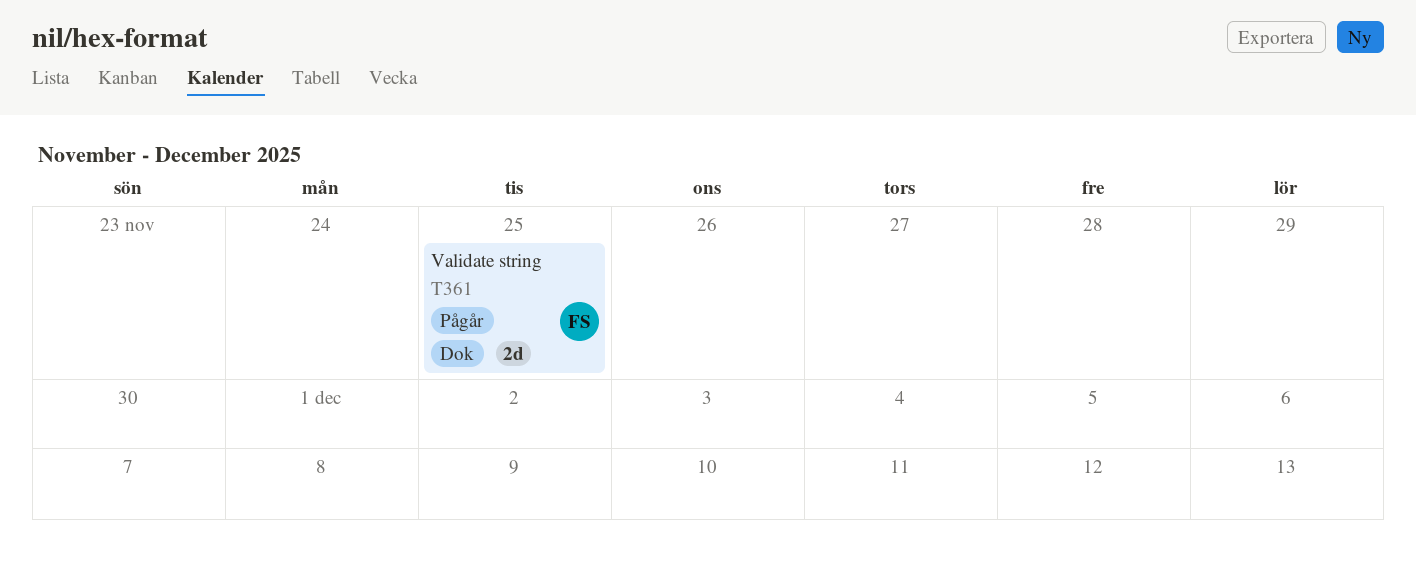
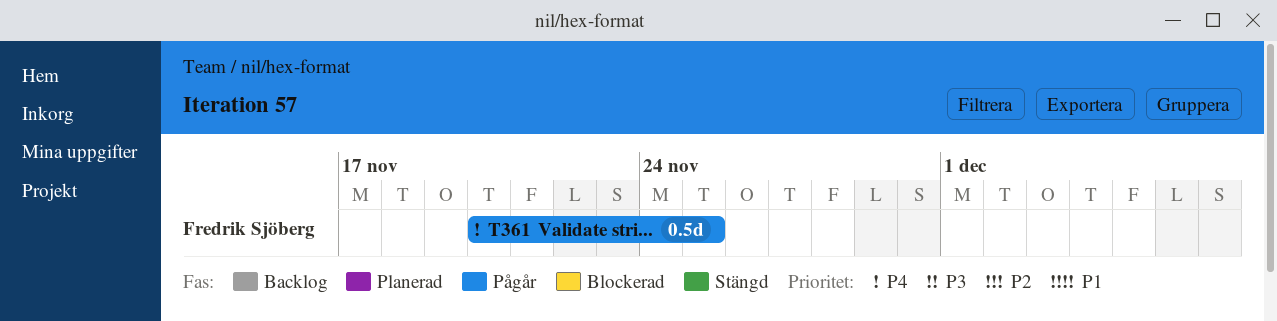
T361, estimate: 2d -> 0.5d

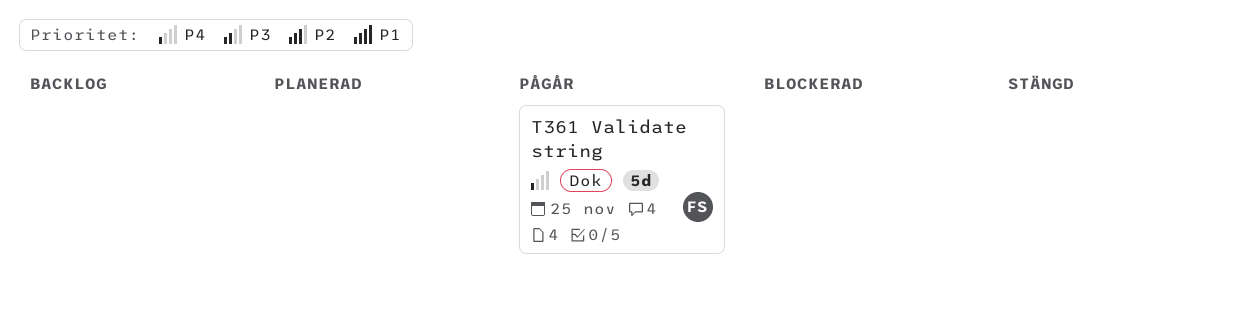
T361, estimate: 0.5d -> 5d

